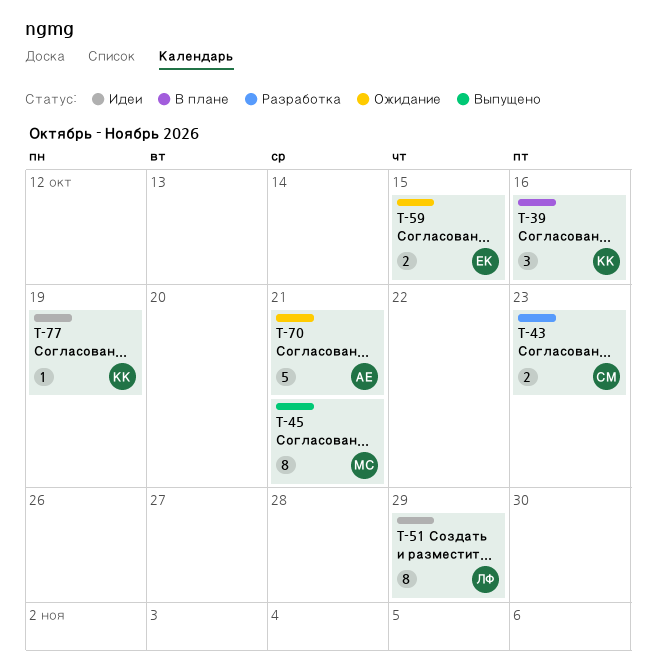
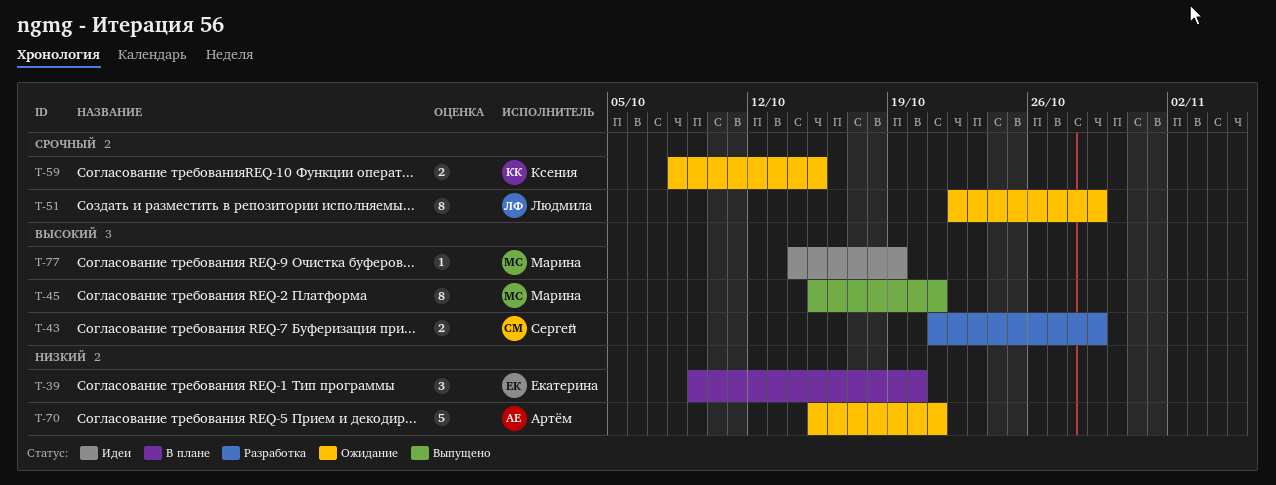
T-39, owner: Ксения -> Екатерина
T-39, due: Oct 16 -> Oct 20
T-43, due: Oct 23 -> Oct 29
T-51, status: Идеи -> Ожидание
T-59, owner: Екатерина -> Ксения
T-77, owner: Ксения -> Марина

